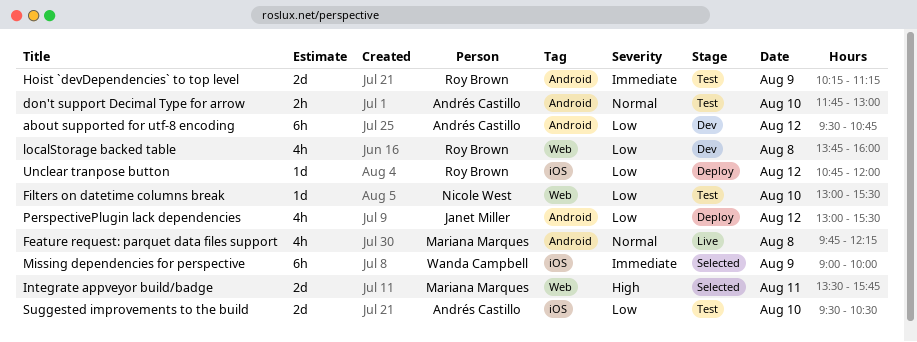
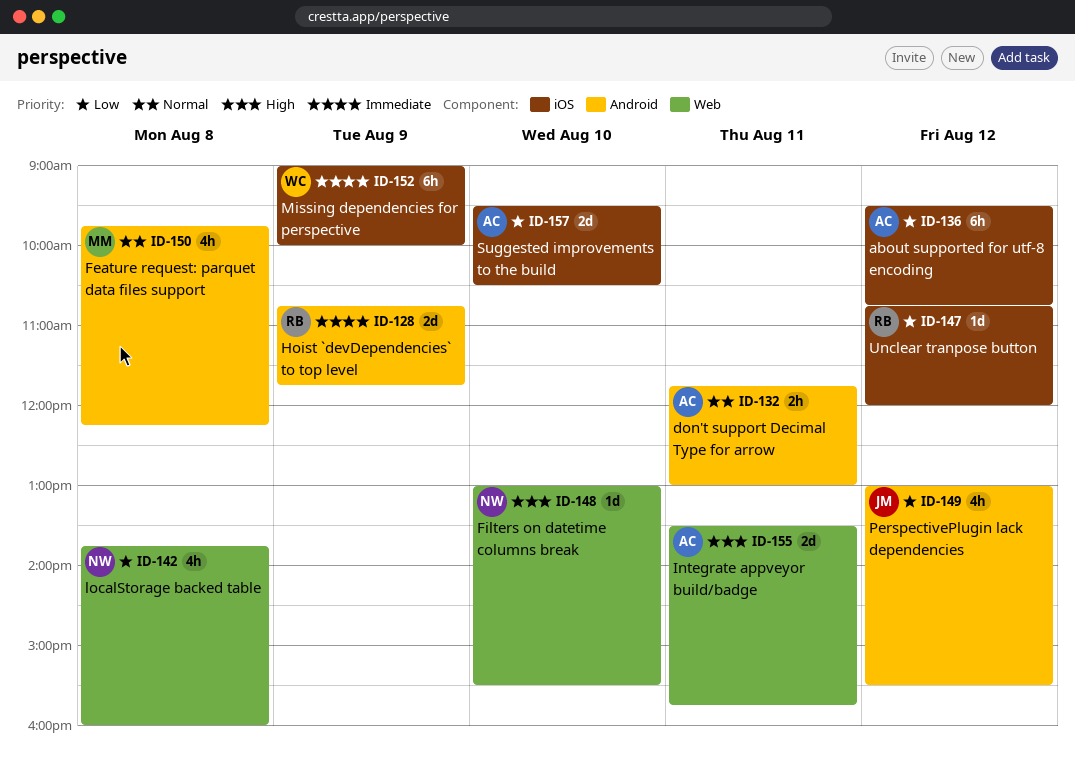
about supported for utf-8 encoding, label: Android -> iOS
don't support Decimal Type for arrow, day: Aug 10 -> Aug 11
Filters on datetime columns break, priority: Low -> High
Hoist `devDependencies` to top level, begins: 10:15 -> 10:45
Hoist `devDependencies` to top level, ends: 11:15 -> 11:45
Integrate appveyor build/badge, owner: Mariana Marques -> Andrés Castillo
localStorage backed table, owner: Roy Brown -> Nicole West

